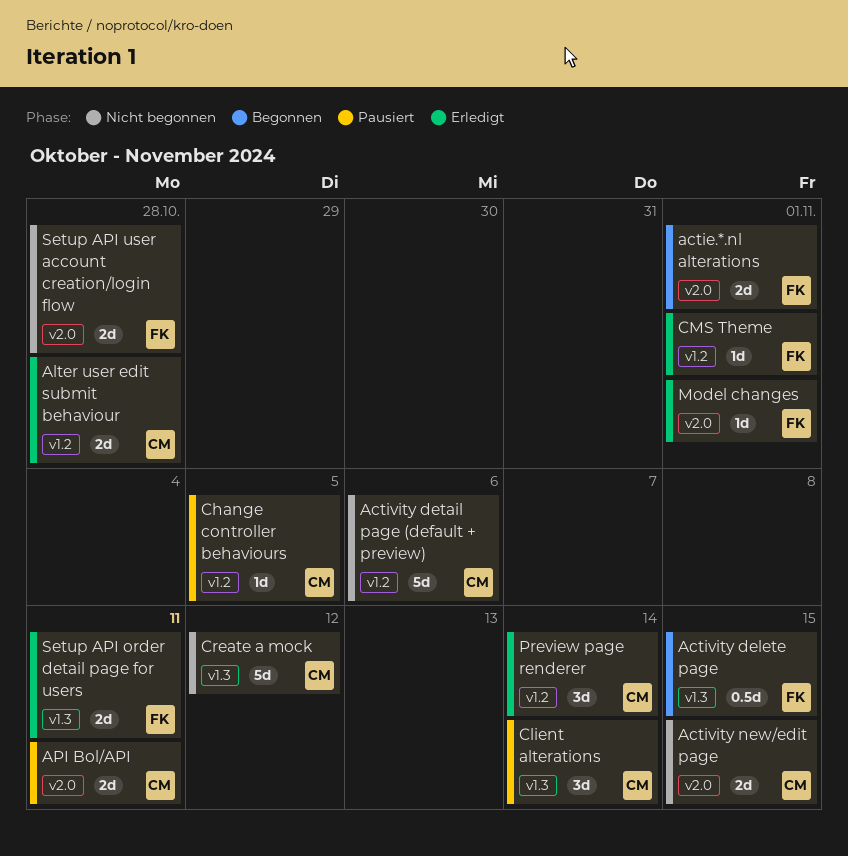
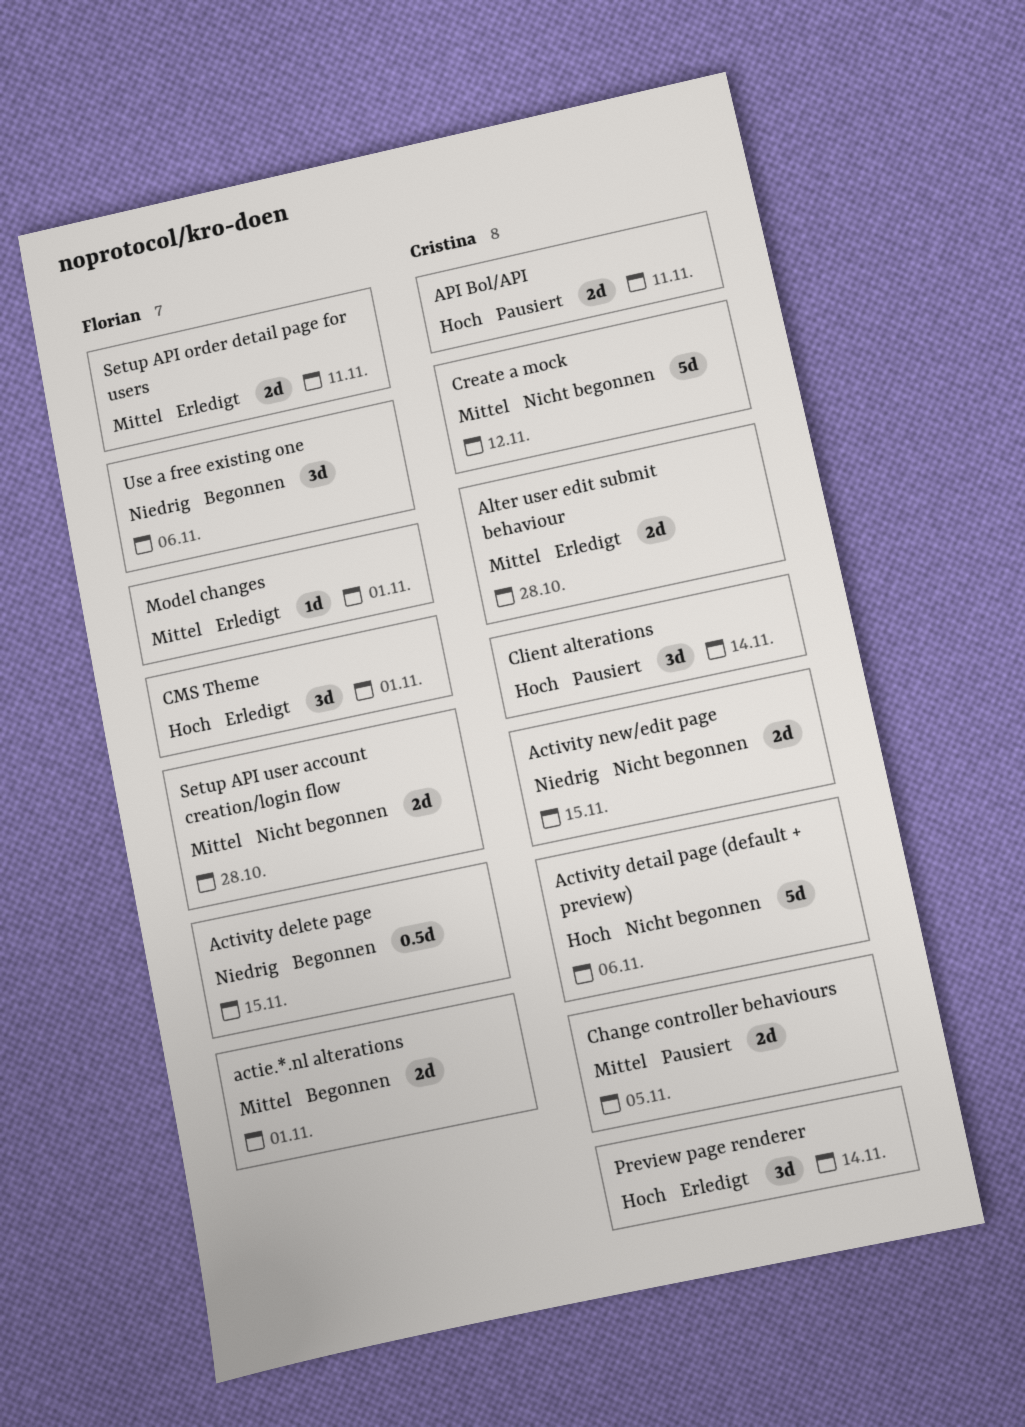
Change controller behaviours, estimate: 1d -> 2d
CMS Theme, estimate: 1d -> 3d
Use a free existing one: none -> present

